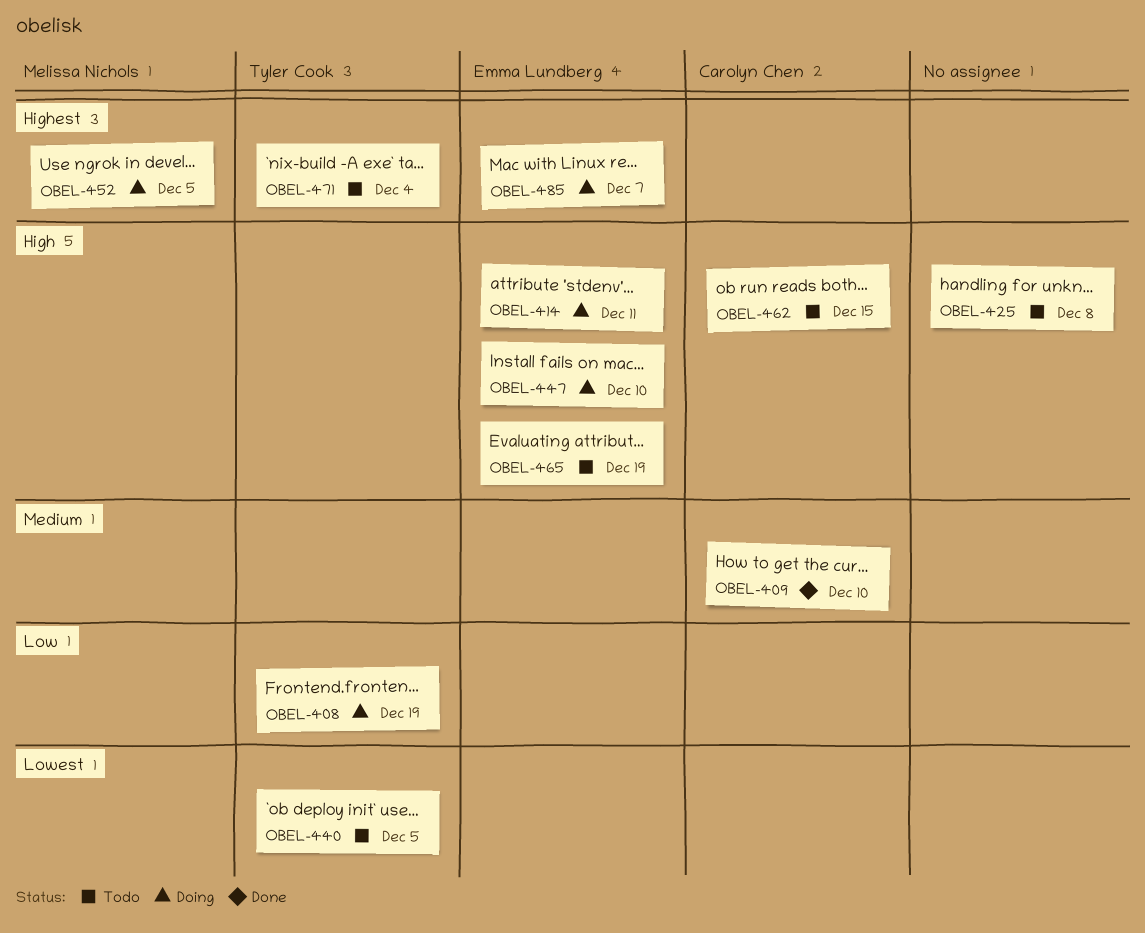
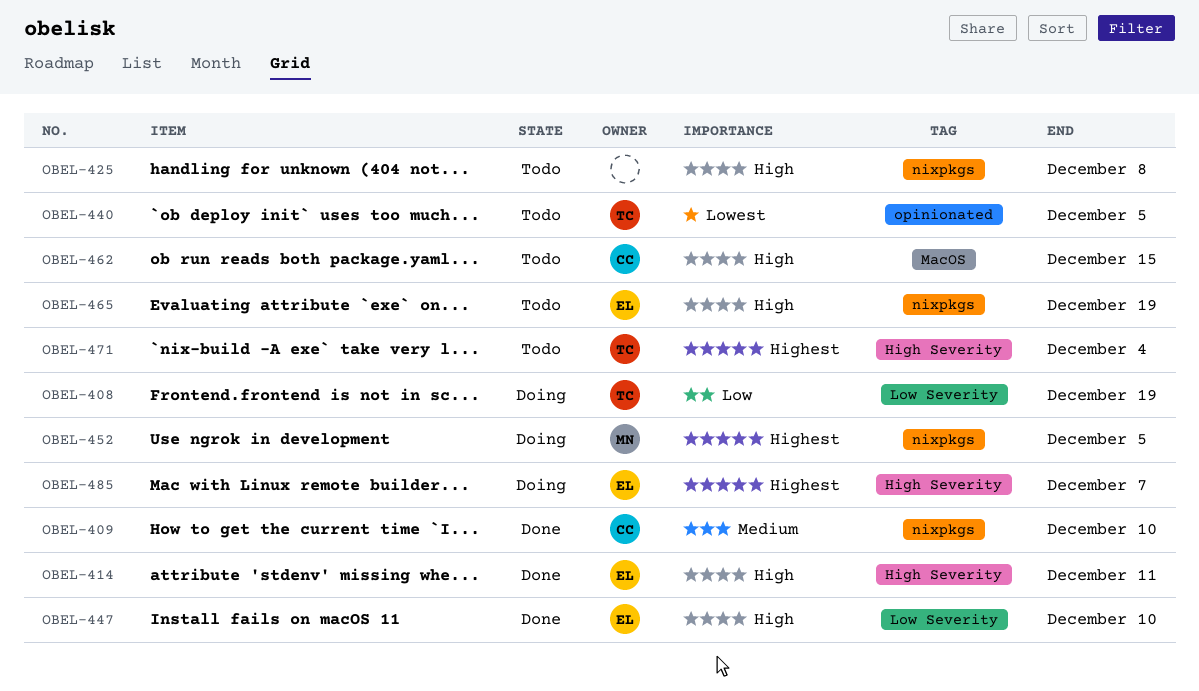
OBEL-414, status: Doing -> Done
OBEL-447, status: Doing -> Done

